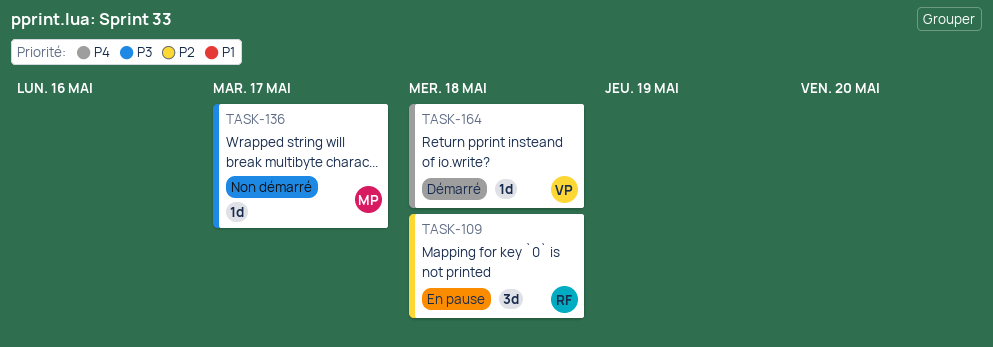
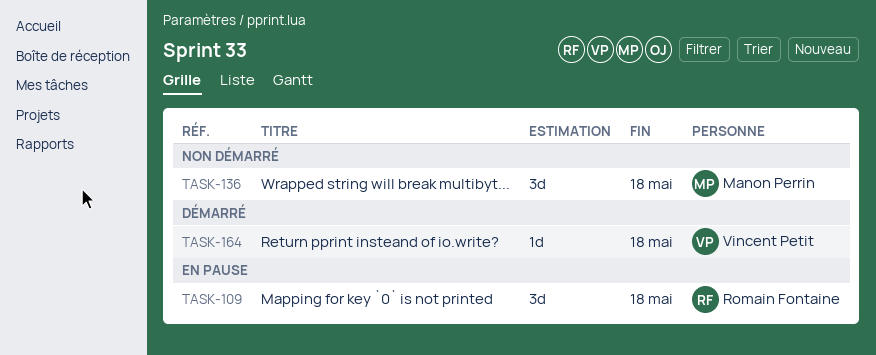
TASK-136, estimate: 1d -> 3d
TASK-136, due: May 17 -> May 18

